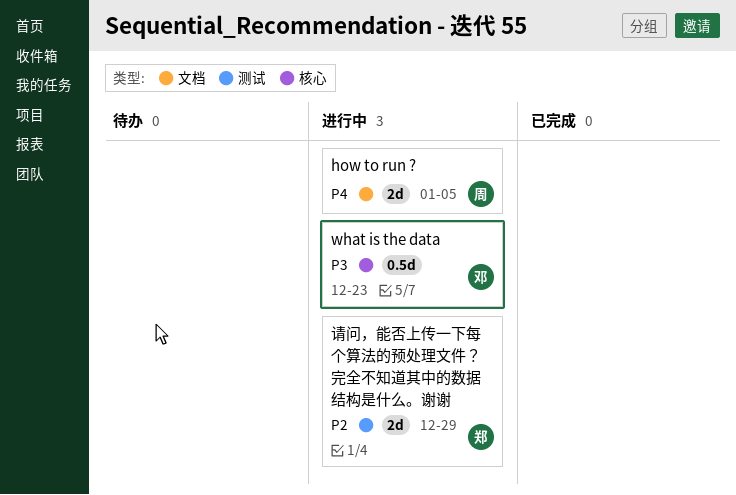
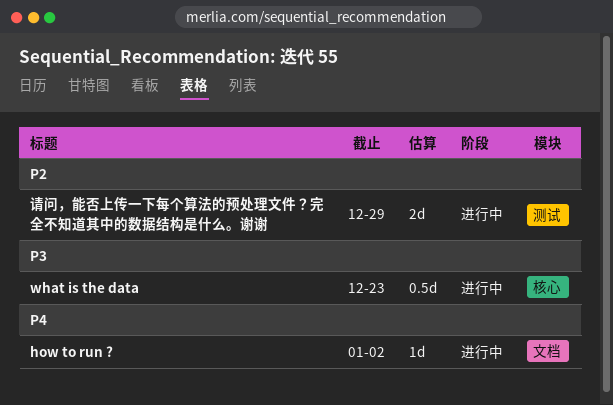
how to run ?, estimate: 2d -> 1d
how to run ?, due: Jan 5 -> Jan 2

